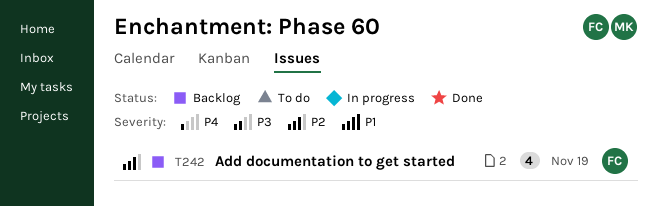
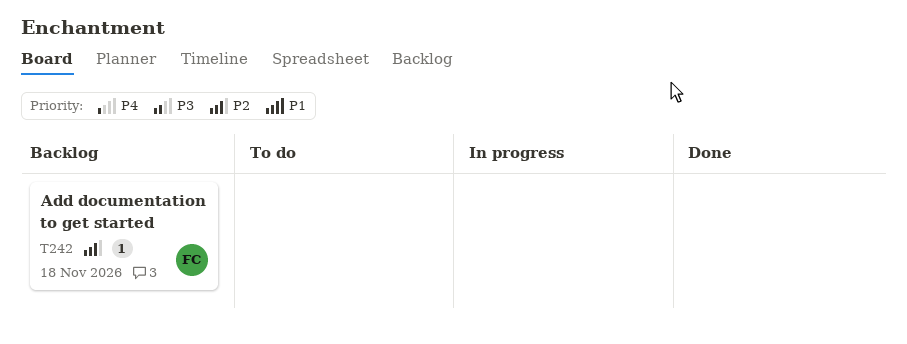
T242, estimate: 4 -> 1
T242, due: Nov 19 -> Nov 18

